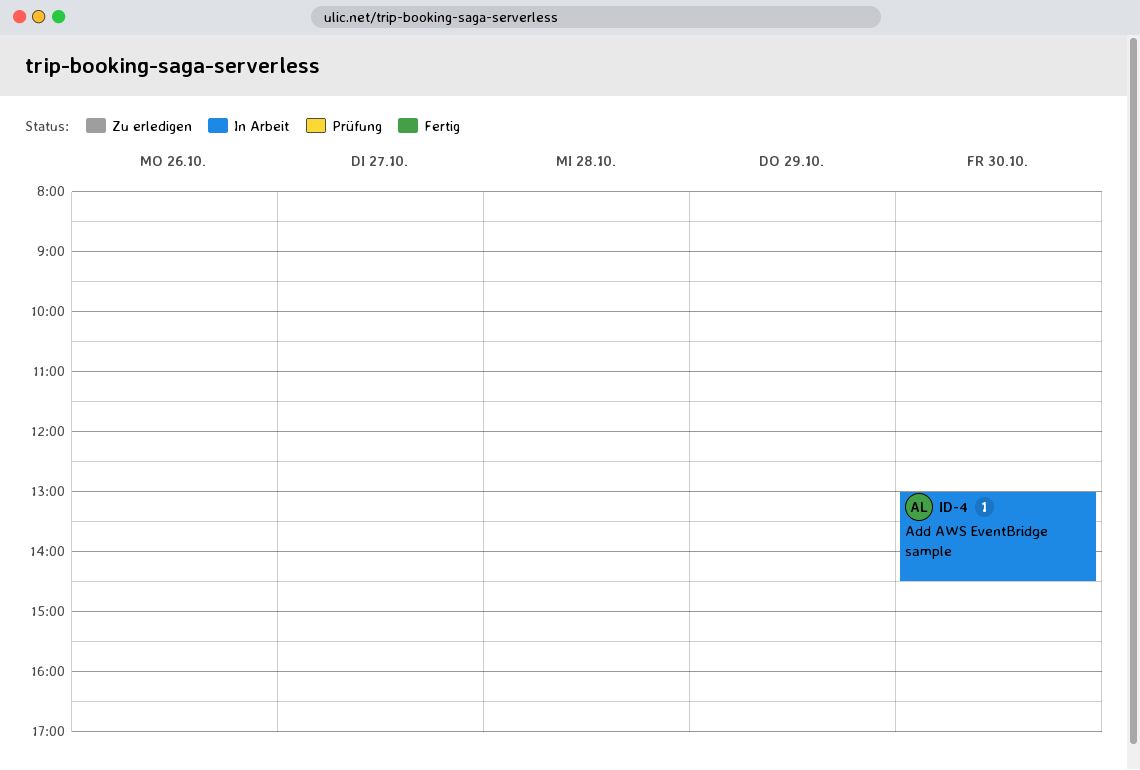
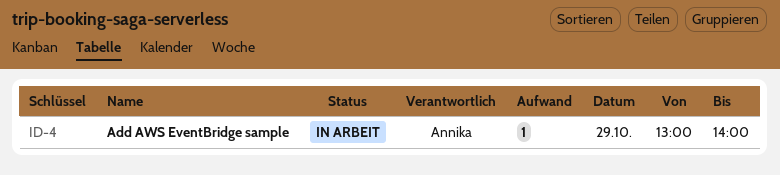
ID-4, day: Oct 30 -> Oct 29
ID-4, ends: 14:30 -> 14:00

